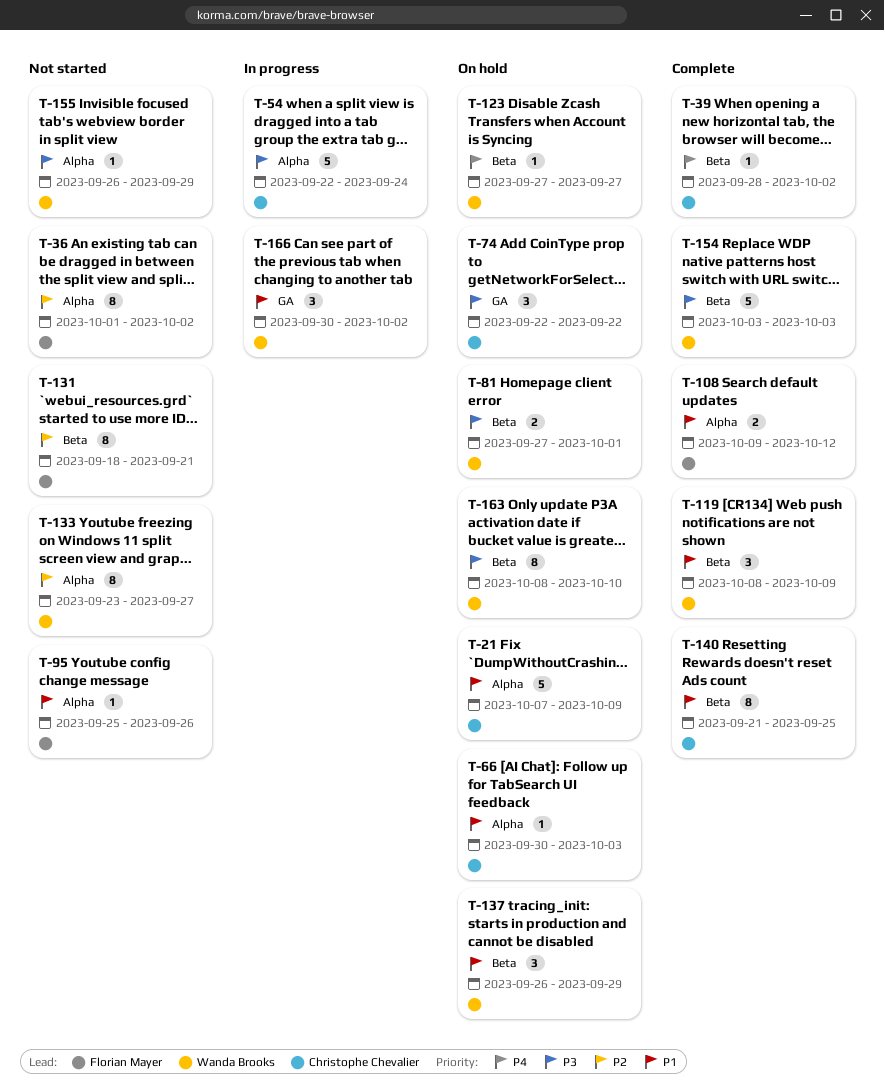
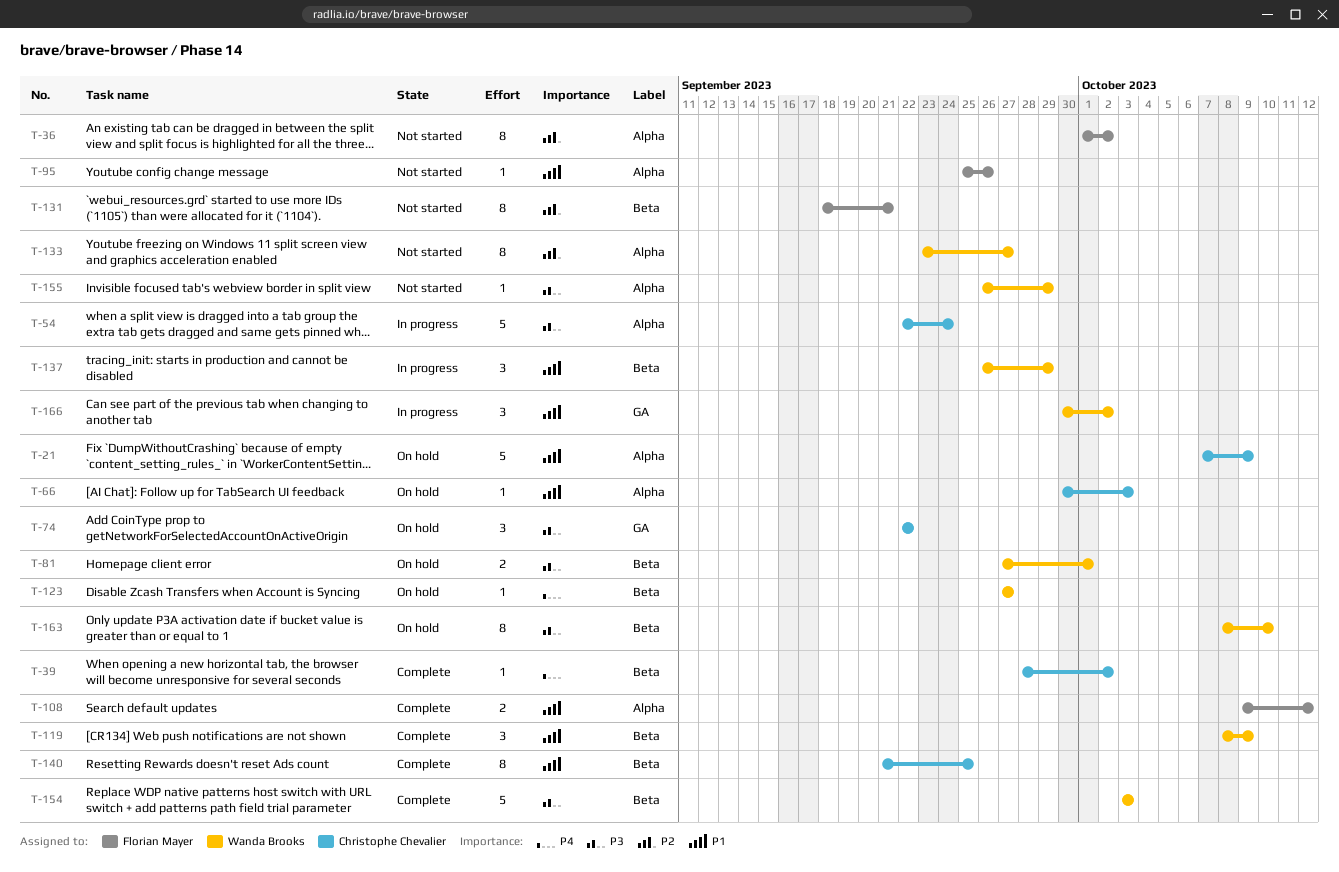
T-137, status: On hold -> In progress

